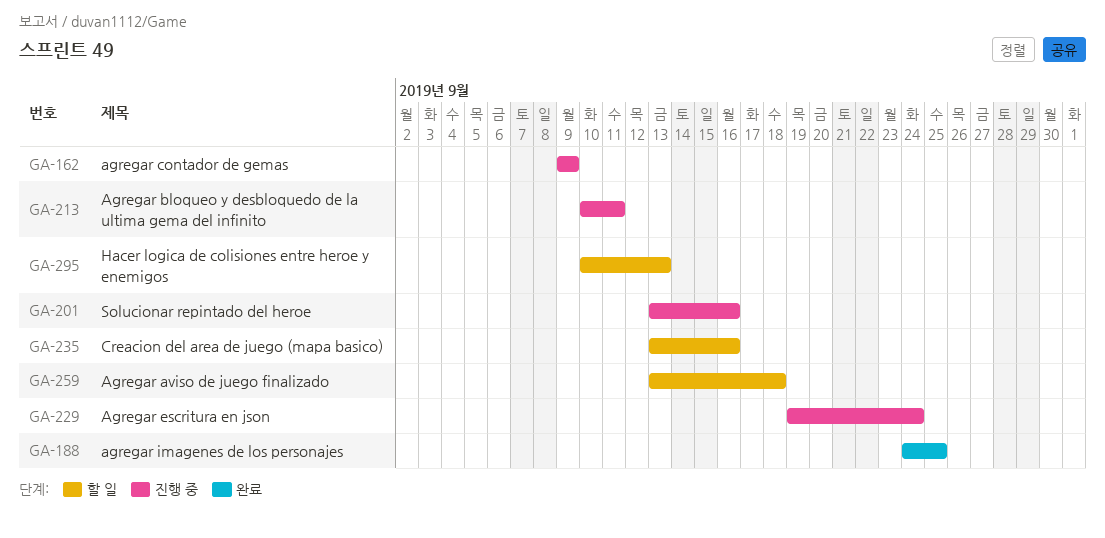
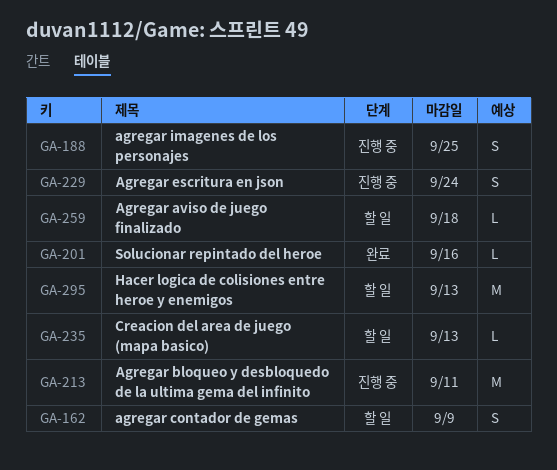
GA-162, status: 진행 중 -> 할 일
GA-188, status: 완료 -> 진행 중
GA-201, status: 진행 중 -> 완료
GA-235, due: Sep 16 -> Sep 13

